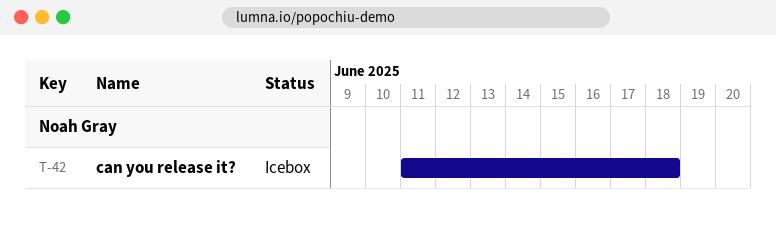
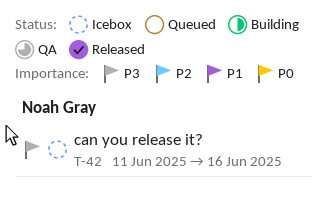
T-42, due: Jun 18 -> Jun 16

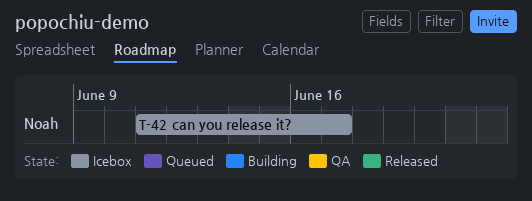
T-42, due: Jun 16 -> Jun 17

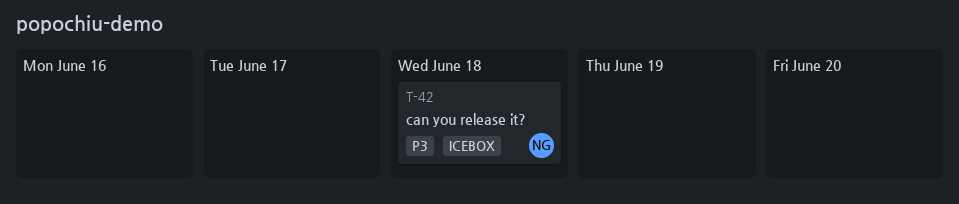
T-42, due: Jun 17 -> Jun 18

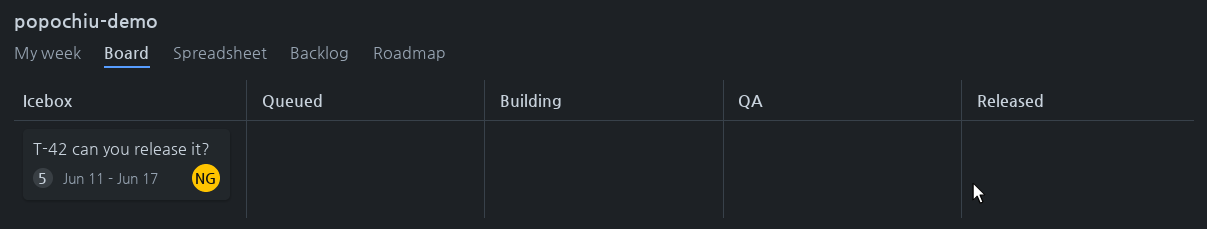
T-42, due: Jun 18 -> Jun 17

